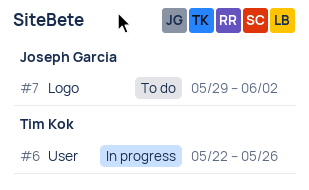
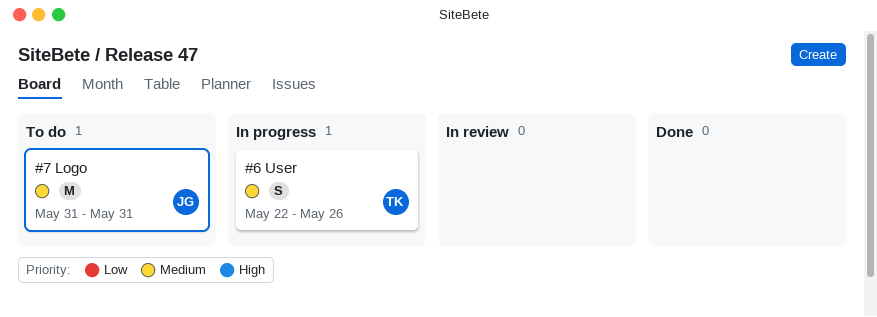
#7, start: May 29 -> May 31
#7, due: Jun 2 -> May 31

